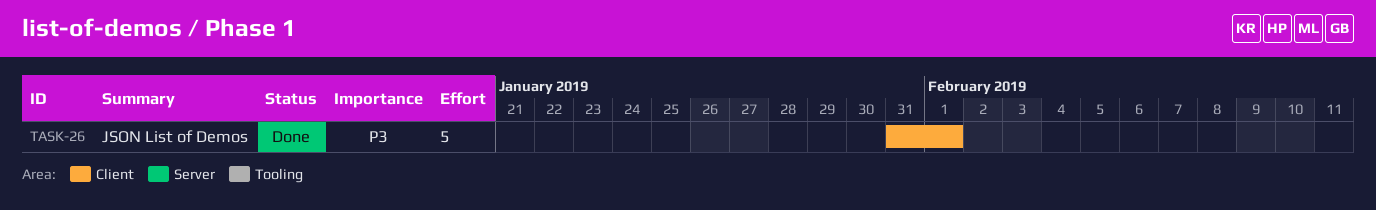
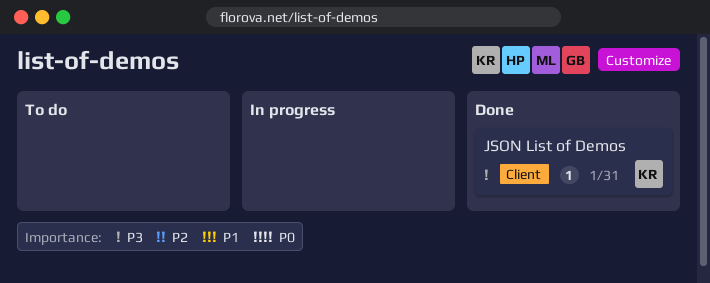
JSON List of Demos, estimate: 5 -> 1
JSON List of Demos, due: Feb 1 -> Jan 31

